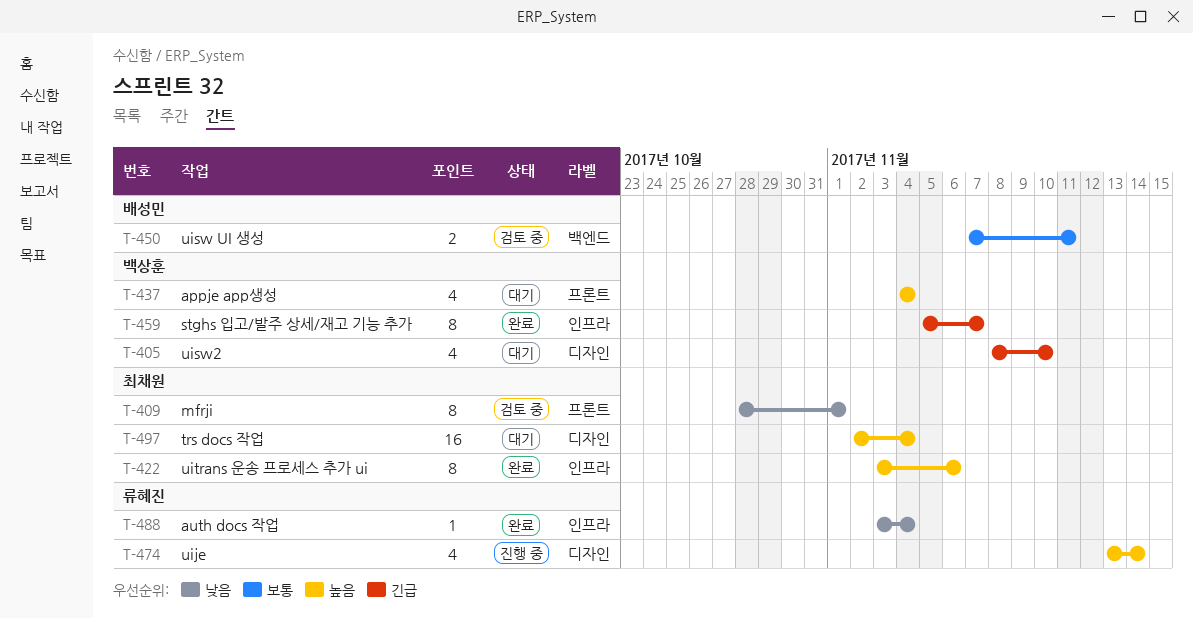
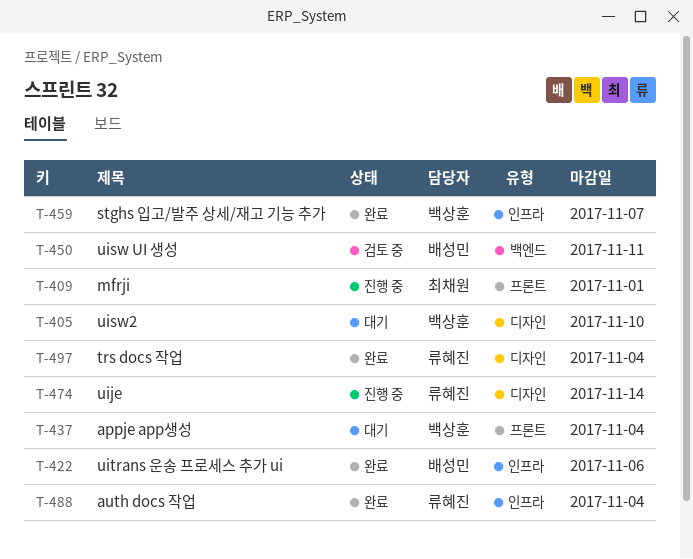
T-409, status: 검토 중 -> 진행 중
T-422, owner: 최채원 -> 배성민
T-497, status: 대기 -> 완료
T-497, owner: 최채원 -> 류혜진

